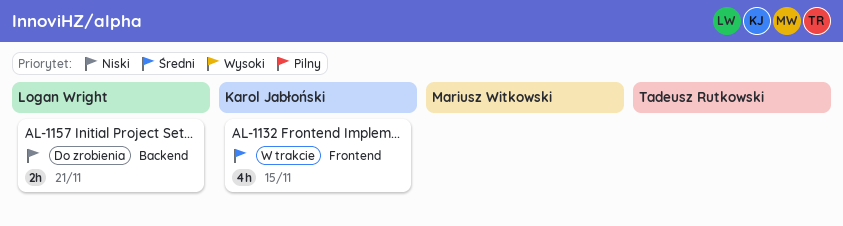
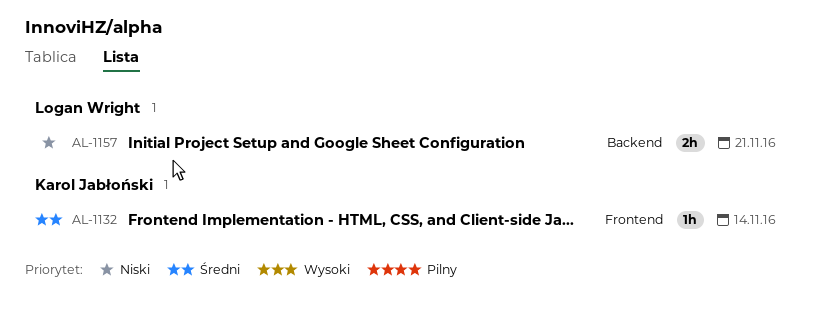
AL-1132, estimate: 4h -> 1h
AL-1132, due: Nov 15 -> Nov 14

